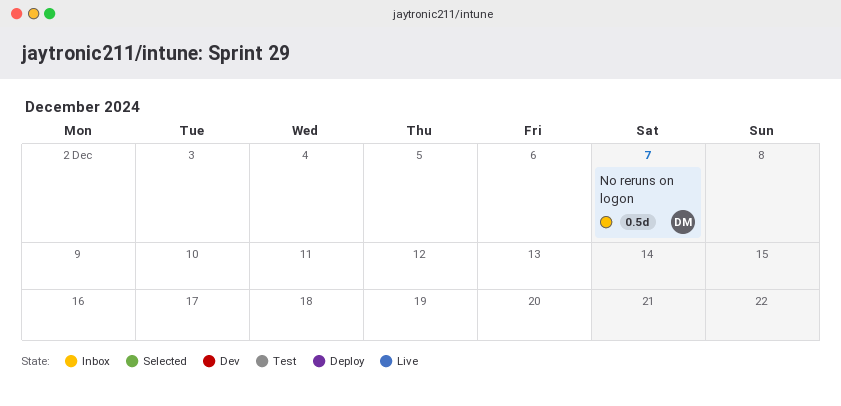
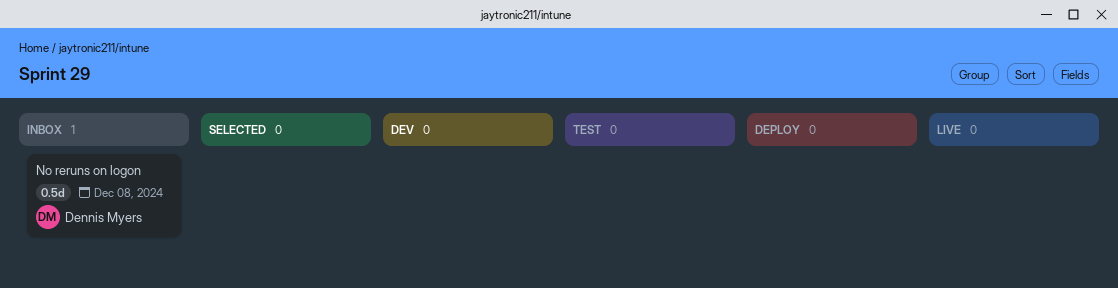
No reruns on logon, due: Dec 7 -> Dec 8

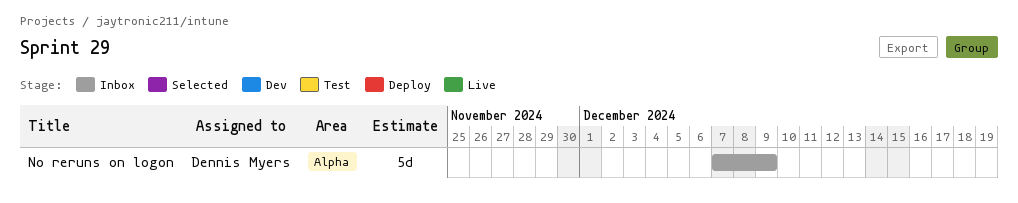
No reruns on logon, estimate: 0.5d -> 5d
No reruns on logon, due: Dec 8 -> Dec 9

